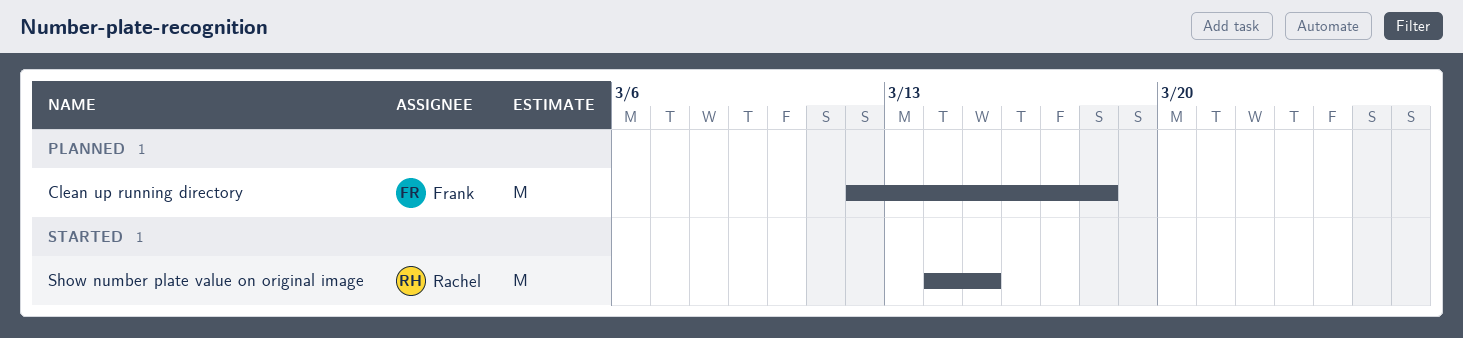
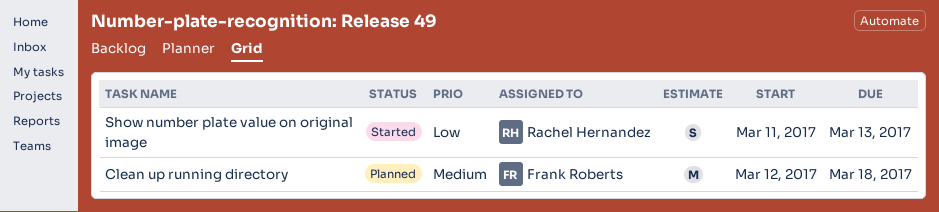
Show number plate value on original image, estimate: M -> S
Show number plate value on original image, start: Mar 14 -> Mar 11
Show number plate value on original image, due: Mar 15 -> Mar 13

